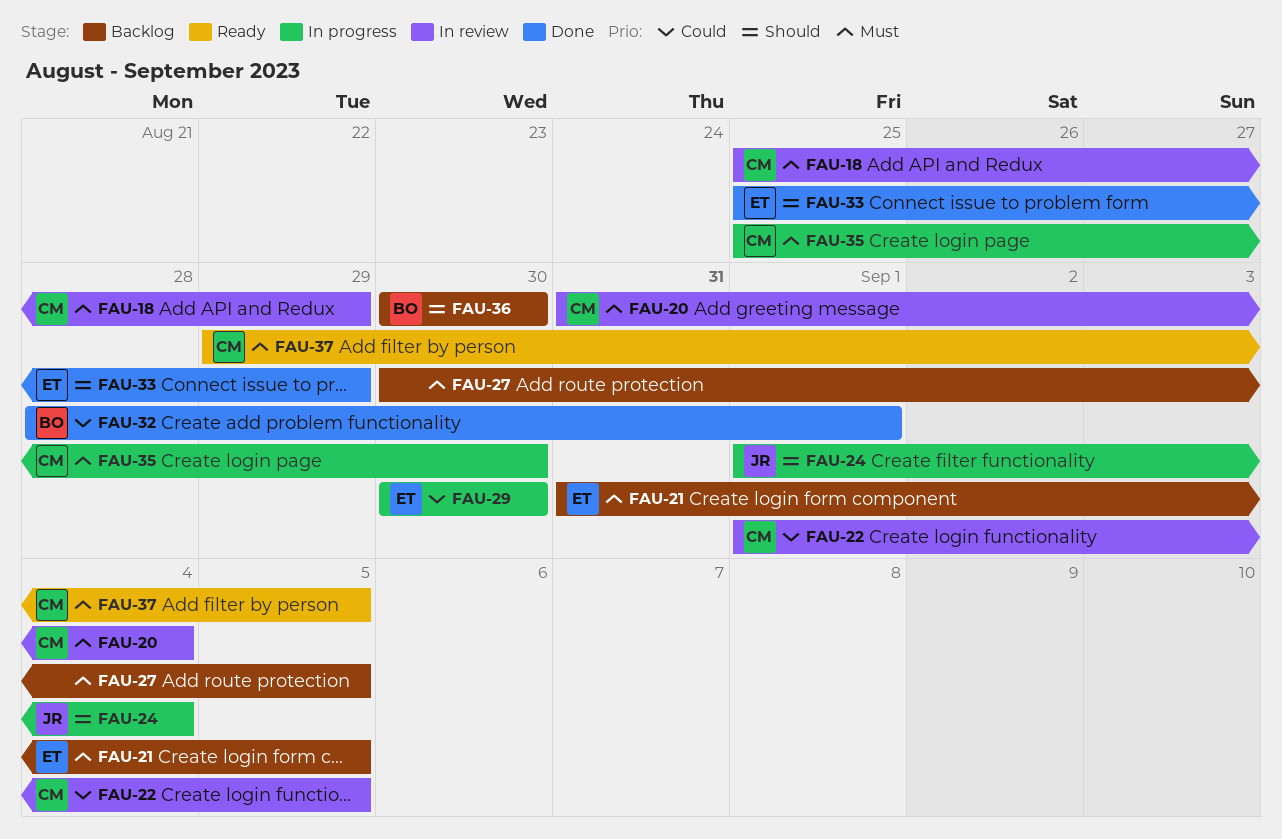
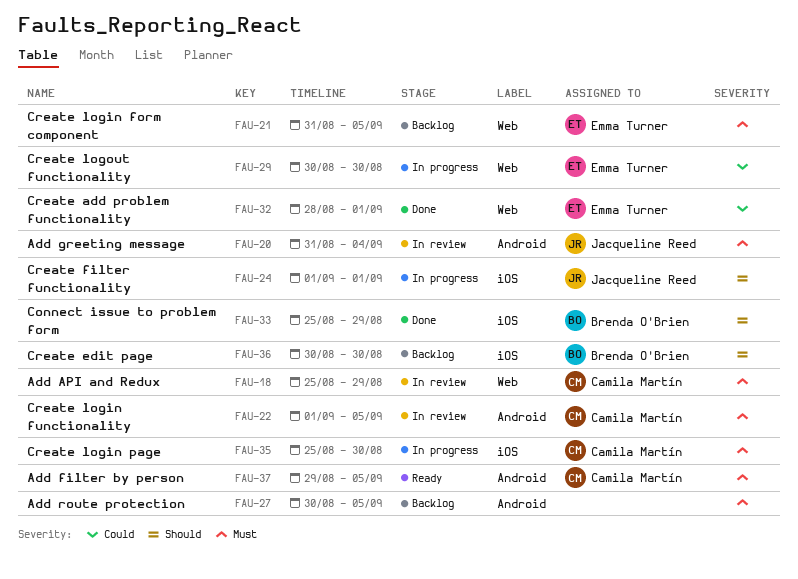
FAU-20, owner: Camila Martín -> Jacqueline Reed
FAU-22, priority: Could -> Must
FAU-24, due: Sep 4 -> Sep 1
FAU-32, owner: Brenda O'Brien -> Emma Turner
FAU-33, owner: Emma Turner -> Brenda O'Brien

